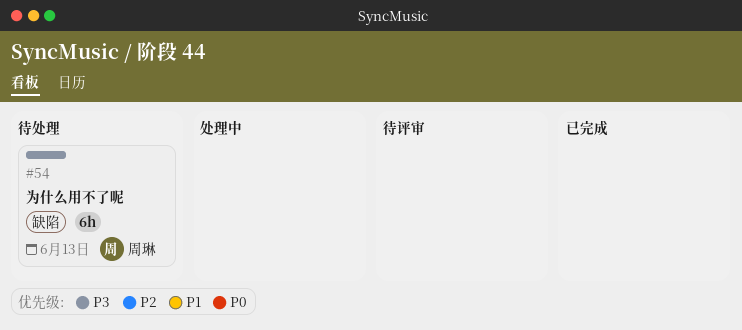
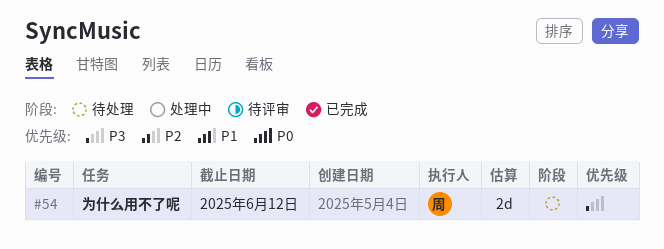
#54, estimate: 6h -> 2d
#54, due: Jun 13 -> Jun 12

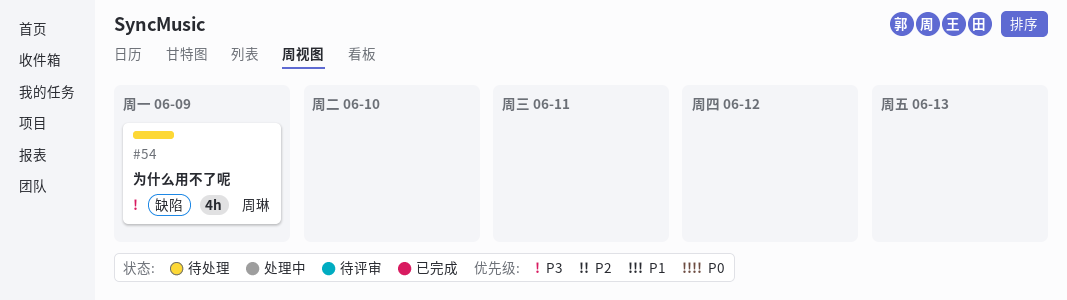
#54, estimate: 2d -> 4h
#54, due: Jun 12 -> Jun 9

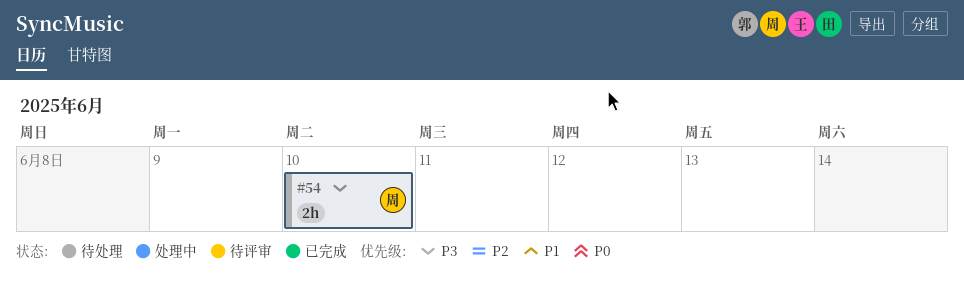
#54, estimate: 4h -> 2h
#54, due: Jun 9 -> Jun 10

